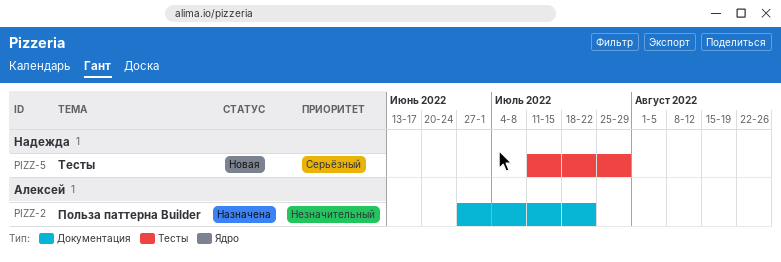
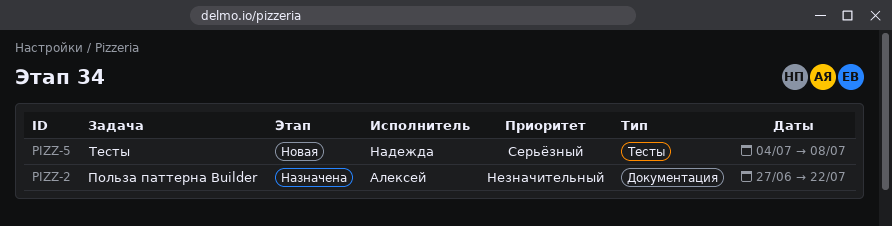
PIZZ-5, start: Jul 11 -> Jul 4
PIZZ-5, due: Jul 29 -> Jul 8

